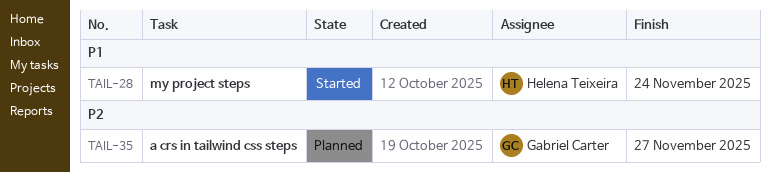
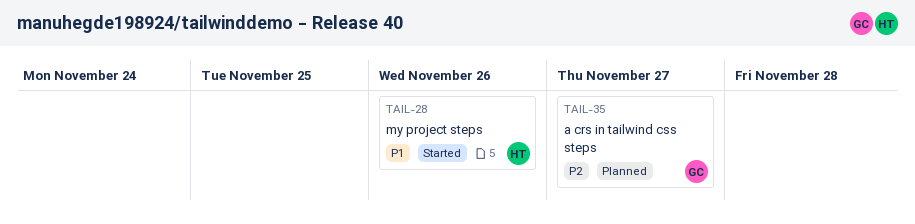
TAIL-28, due: Nov 24 -> Nov 26

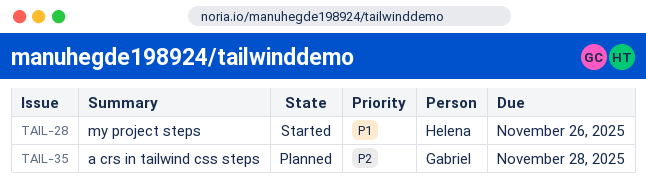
TAIL-35, due: Nov 27 -> Nov 28

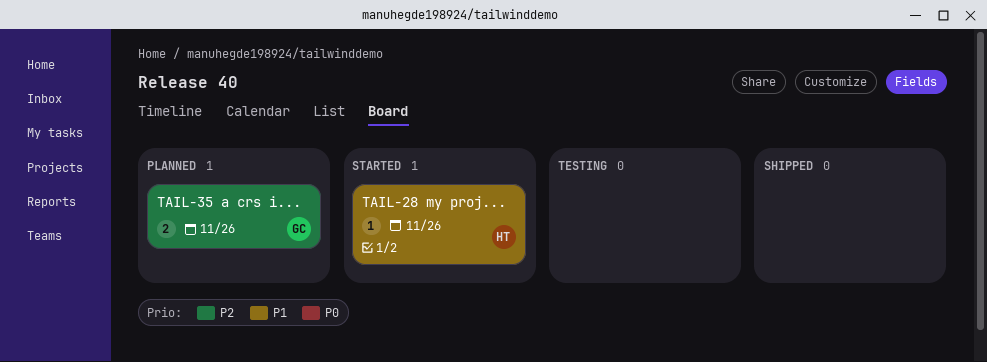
TAIL-35, due: Nov 28 -> Nov 26

